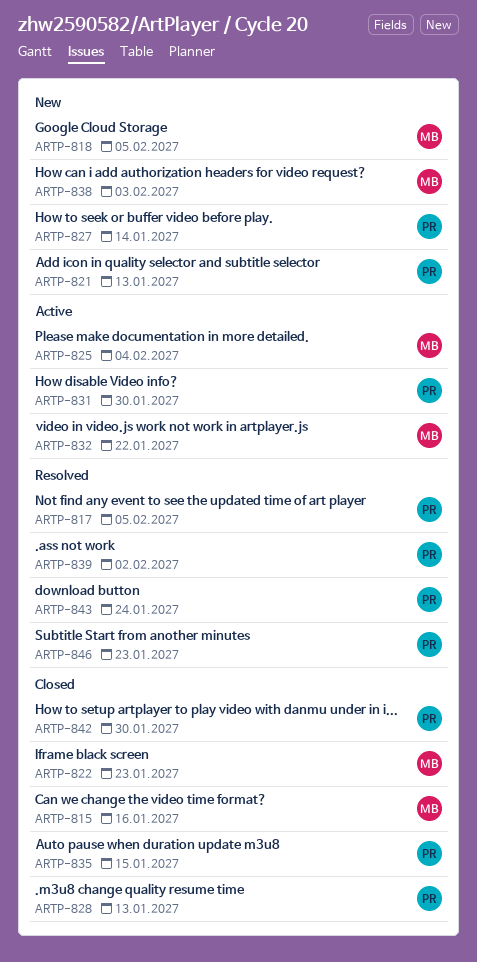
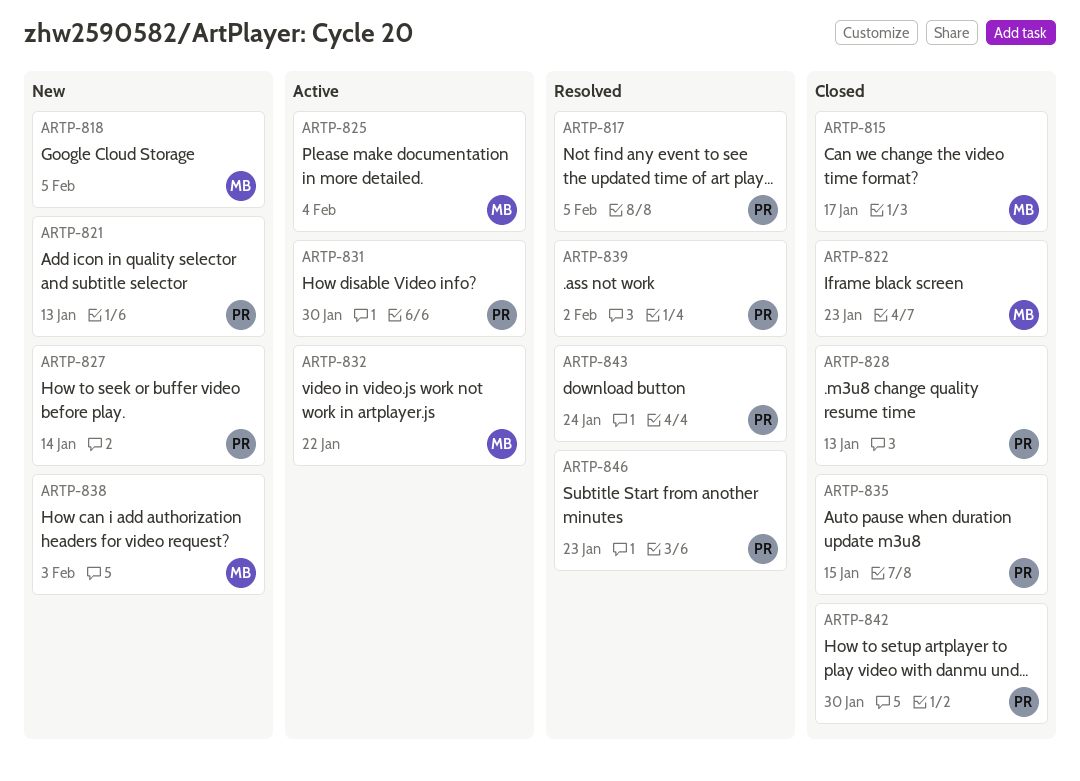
ARTP-815, due: Jan 16 -> Jan 17

